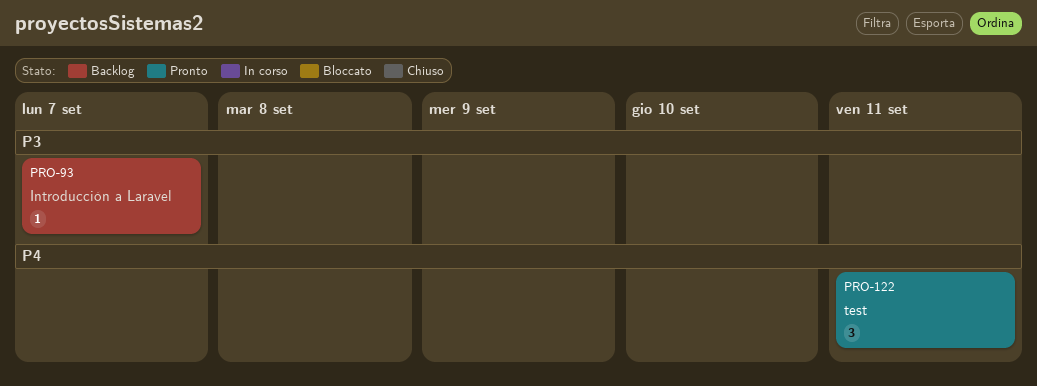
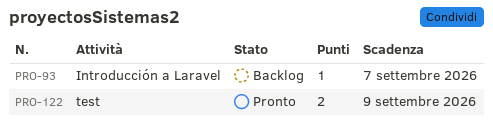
PRO-122, estimate: 3 -> 2
PRO-122, due: Sep 11 -> Sep 9

